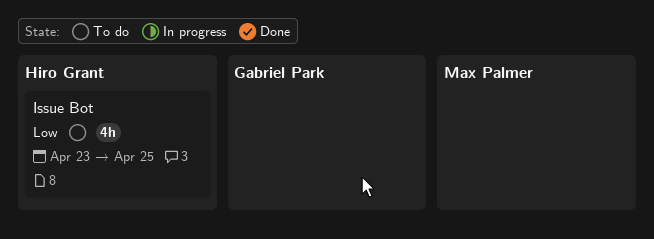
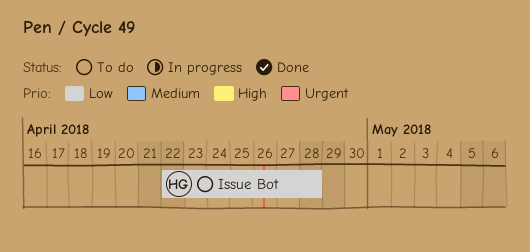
Issue Bot, start: Apr 23 -> Apr 22
Issue Bot, due: Apr 25 -> Apr 28

